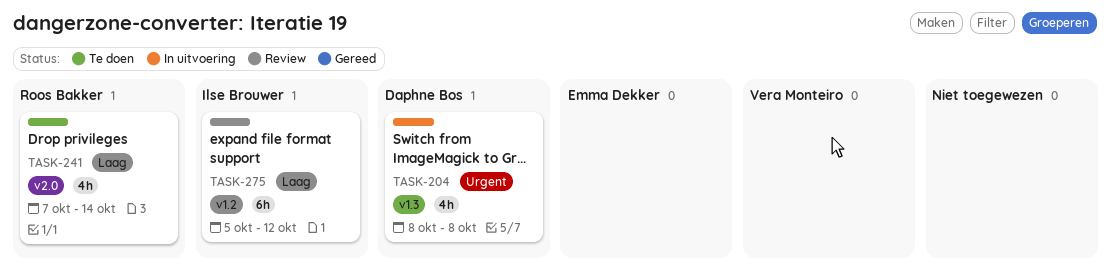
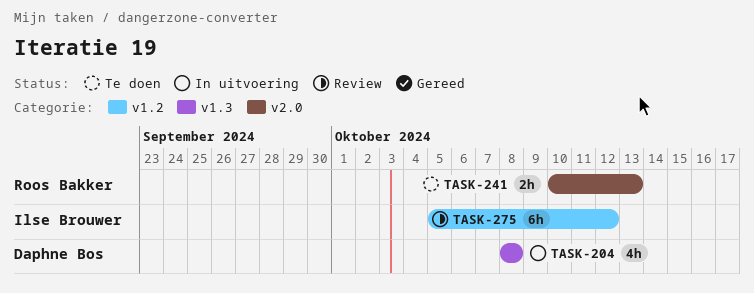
TASK-241, estimate: 4h -> 2h
TASK-241, start: Oct 7 -> Oct 10
TASK-241, due: Oct 14 -> Oct 13

